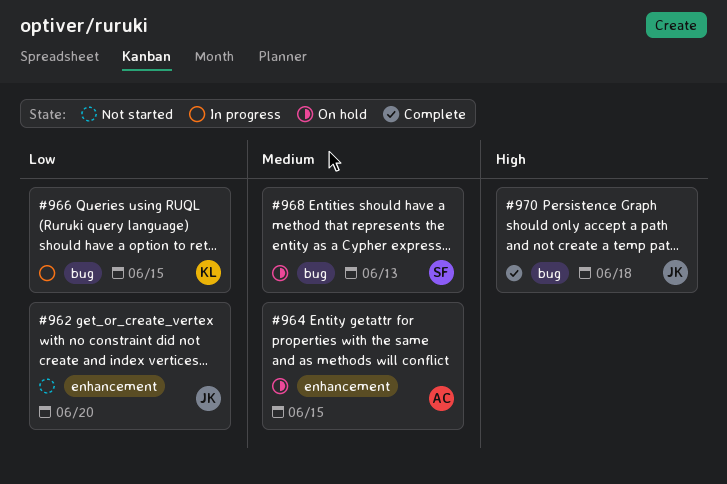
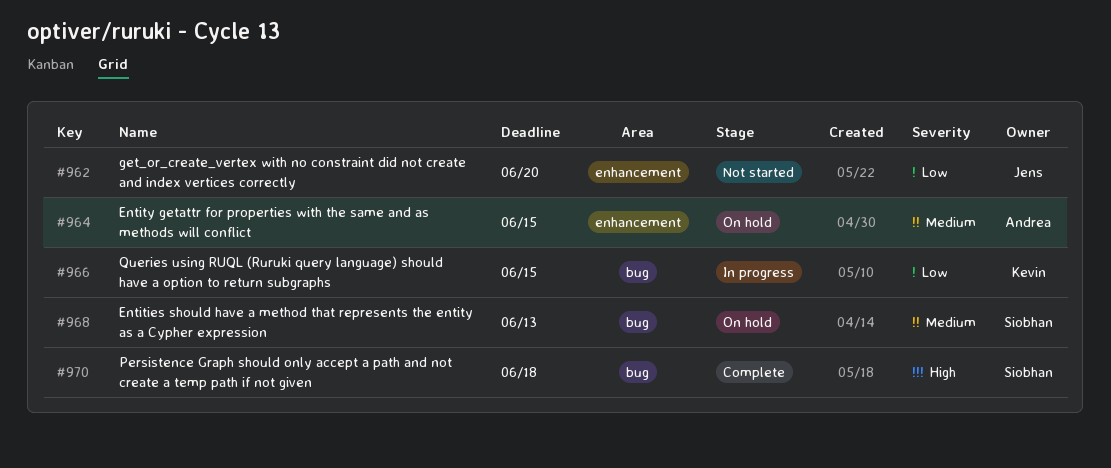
#970, owner: Jens -> Siobhan

